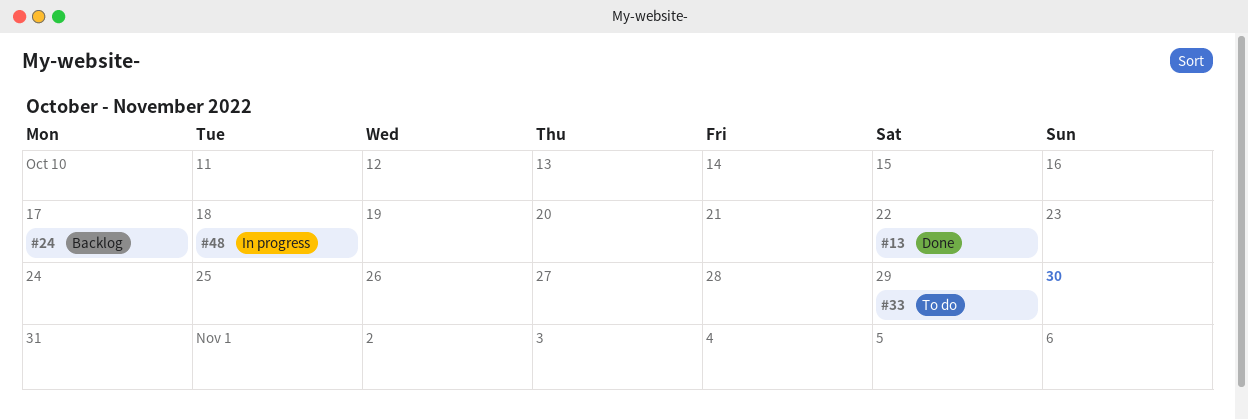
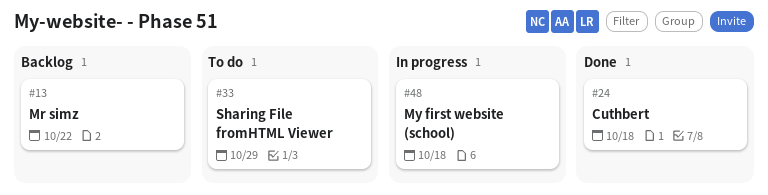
#13, status: Done -> Backlog
#24, status: Backlog -> Done
#24, due: Oct 17 -> Oct 18

